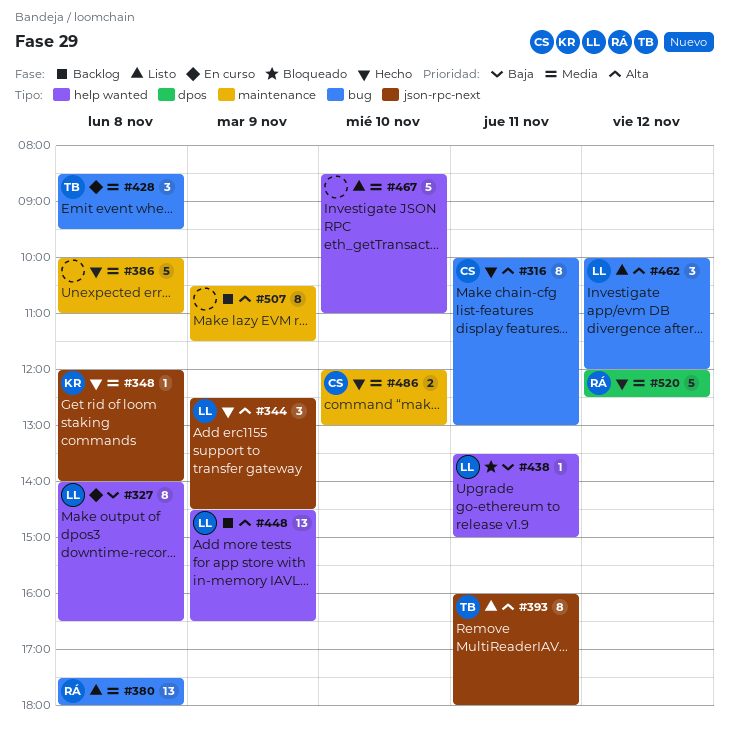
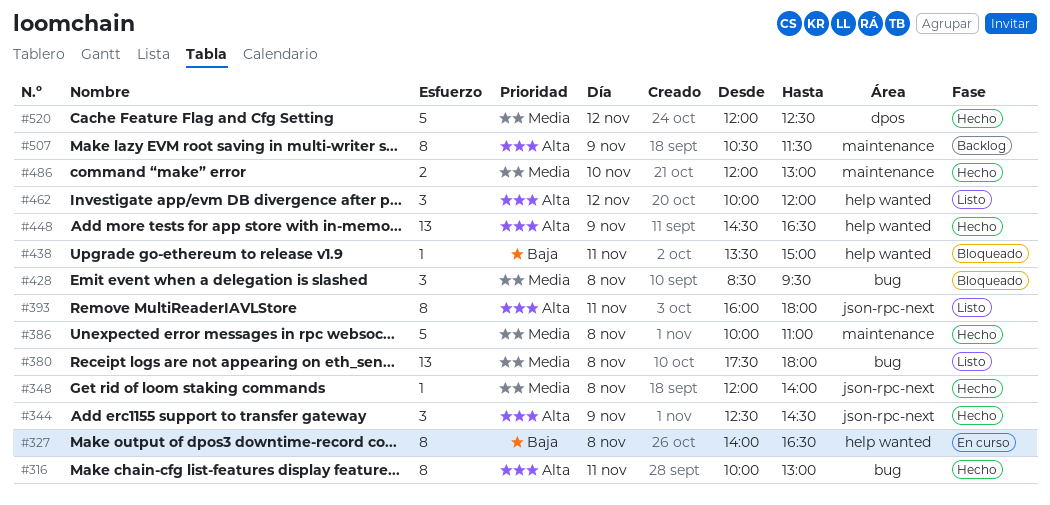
#428, status: En curso -> Bloqueado
#448, status: Backlog -> Hecho
#462, label: bug -> help wanted
#467: present -> none

